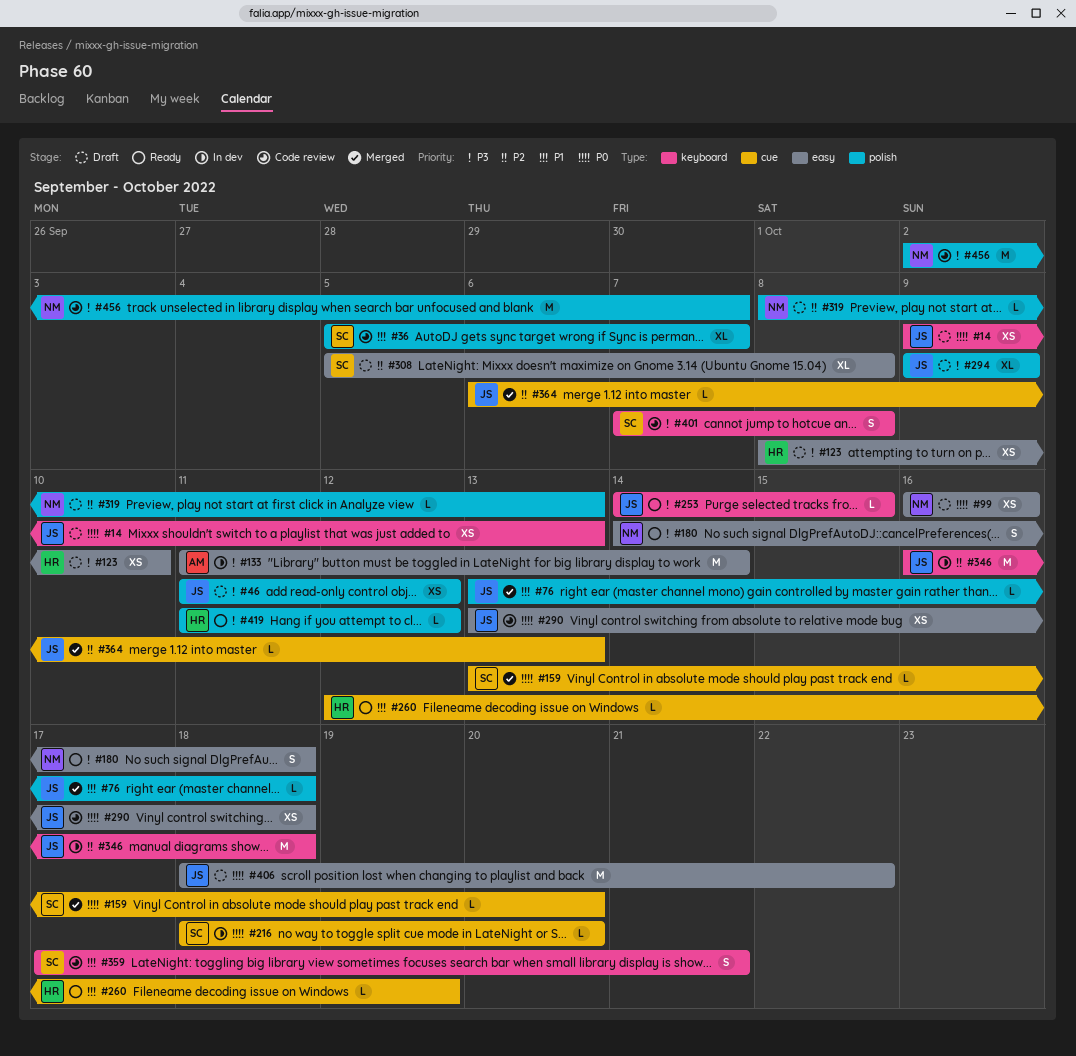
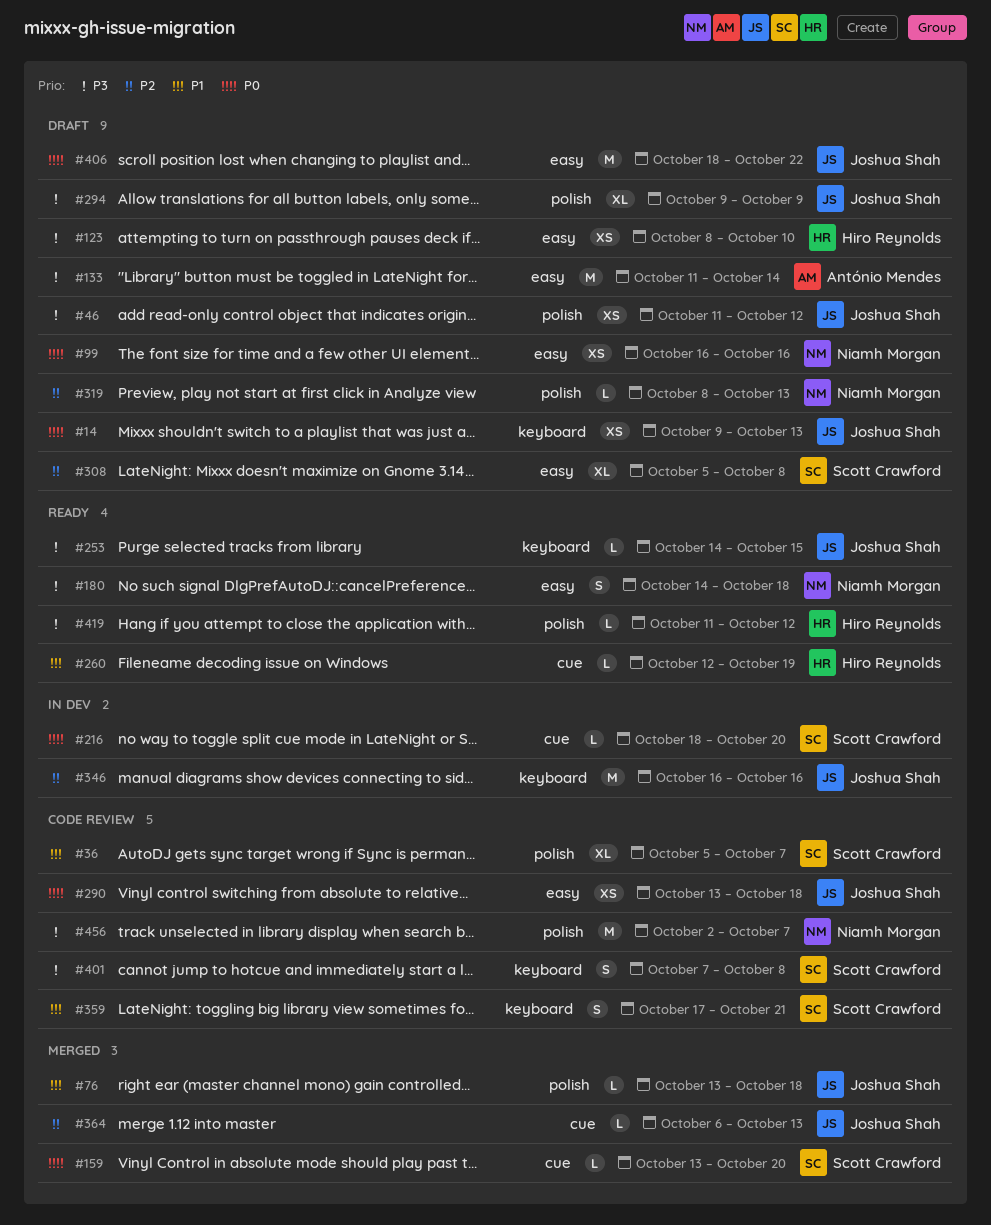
#133, status: In dev -> Draft
#346, due: Oct 18 -> Oct 16

